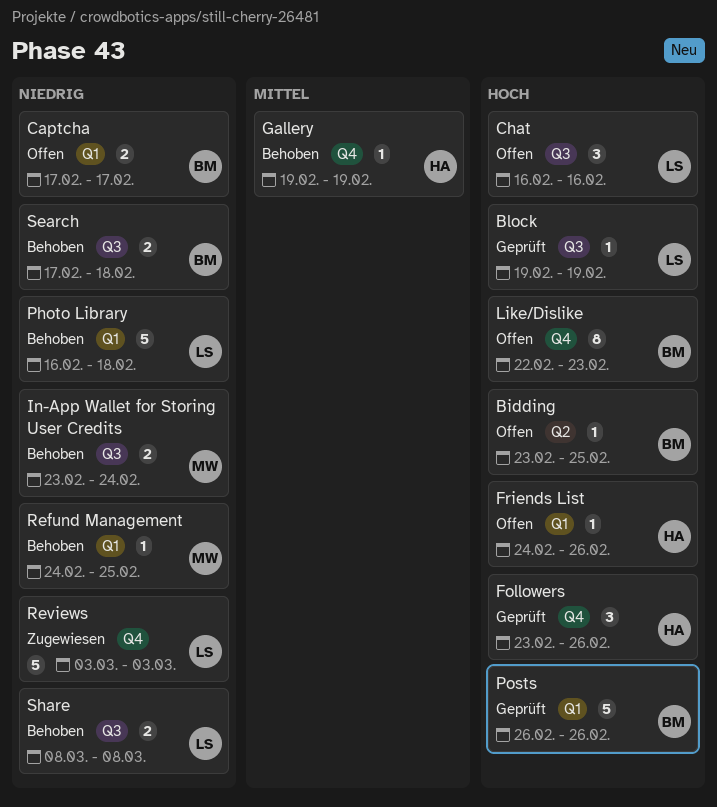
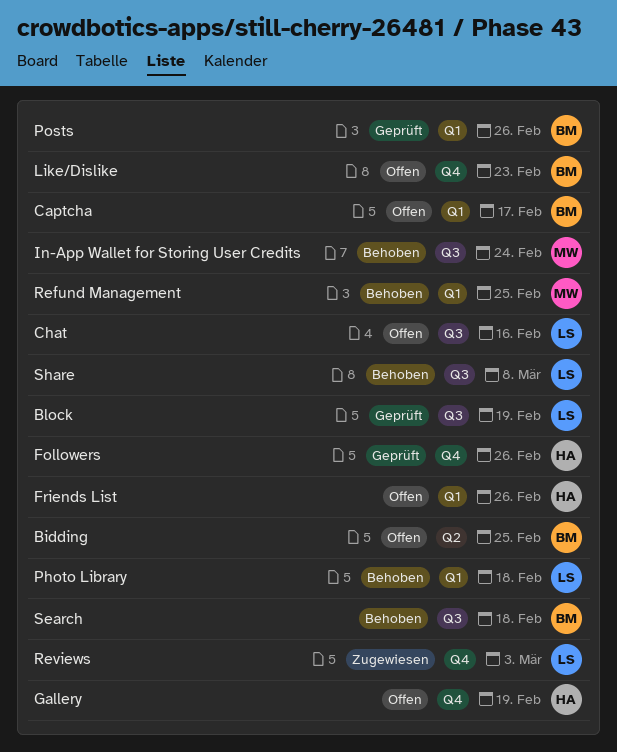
Gallery, status: Behoben -> Offen

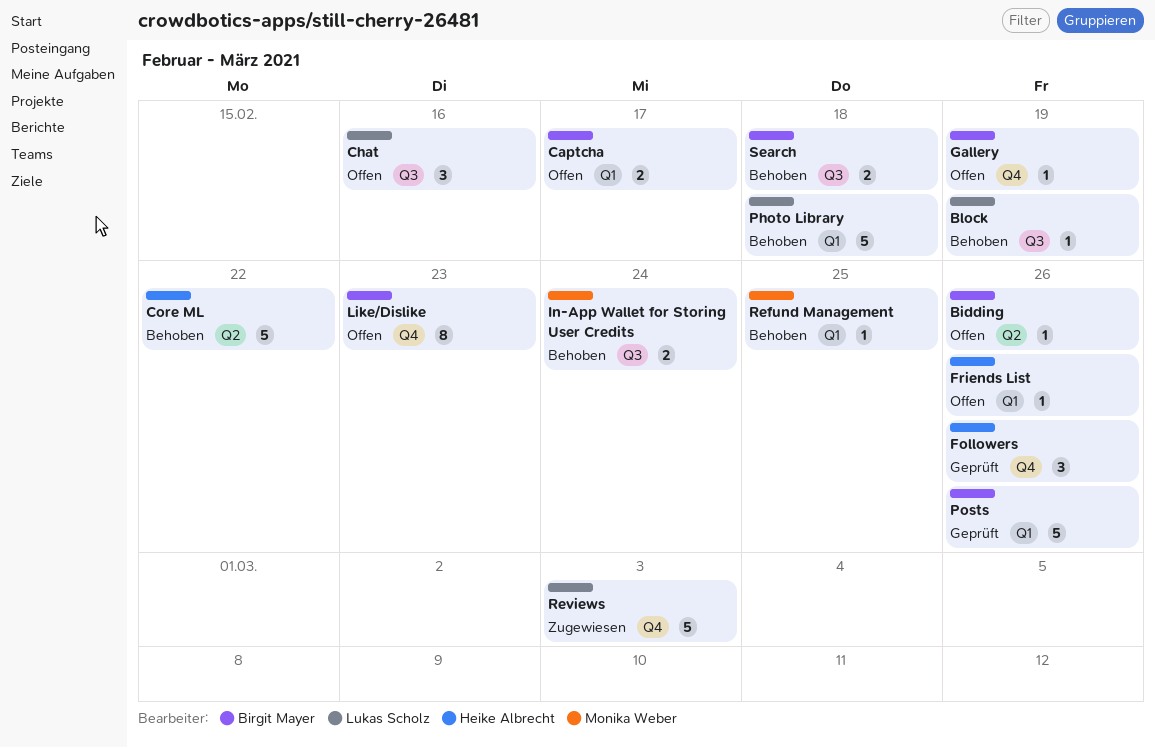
Bidding, due: Feb 25 -> Feb 26
Block, status: Geprüft -> Behoben
Core ML: none -> present
Gallery, owner: Heike Albrecht -> Birgit Mayer
Share: present -> none

